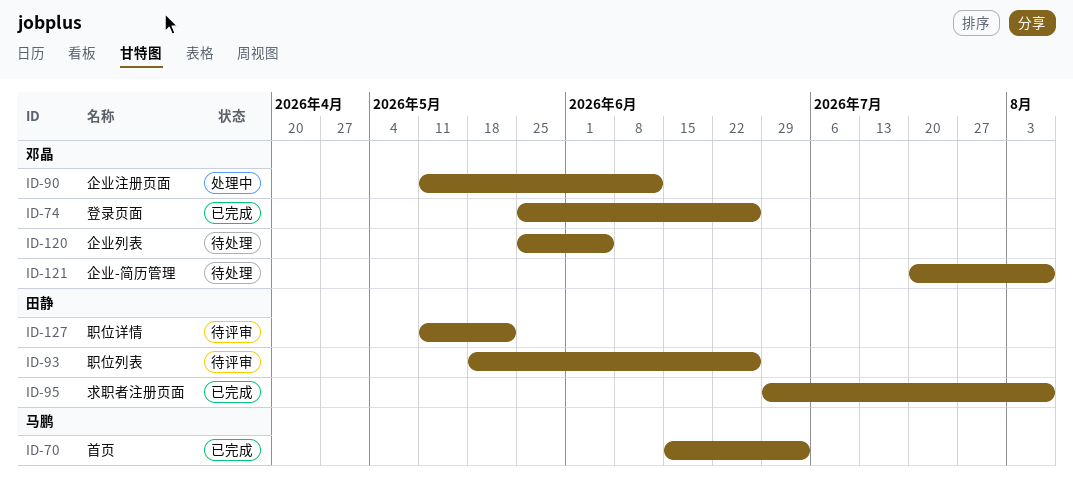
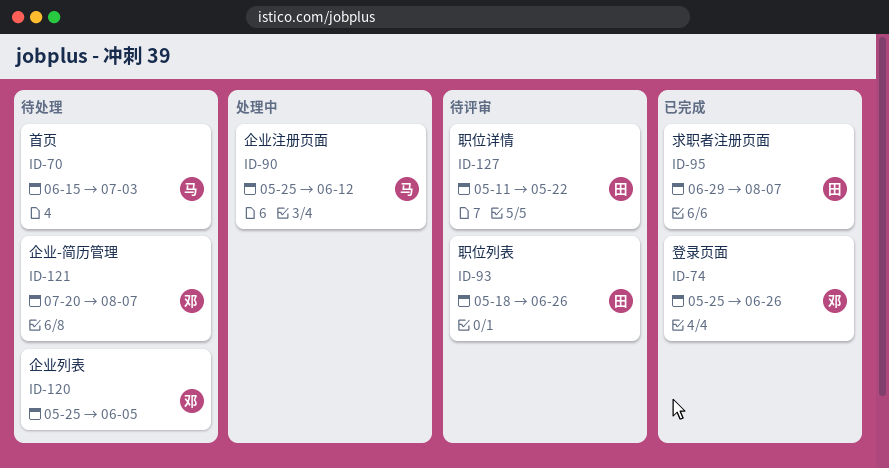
ID-70, status: 已完成 -> 待处理
ID-90, owner: 邓晶 -> 马鹏
ID-90, start: May 11 -> May 25

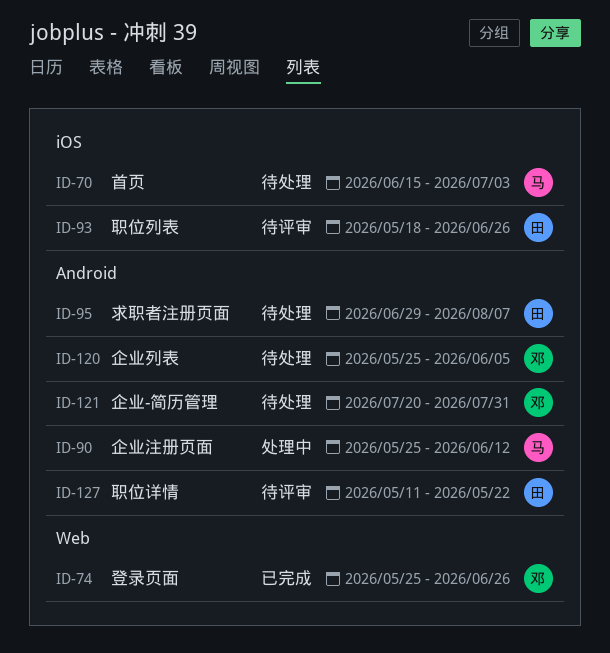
ID-95, status: 已完成 -> 待处理
ID-121, due: Aug 7 -> Jul 31

